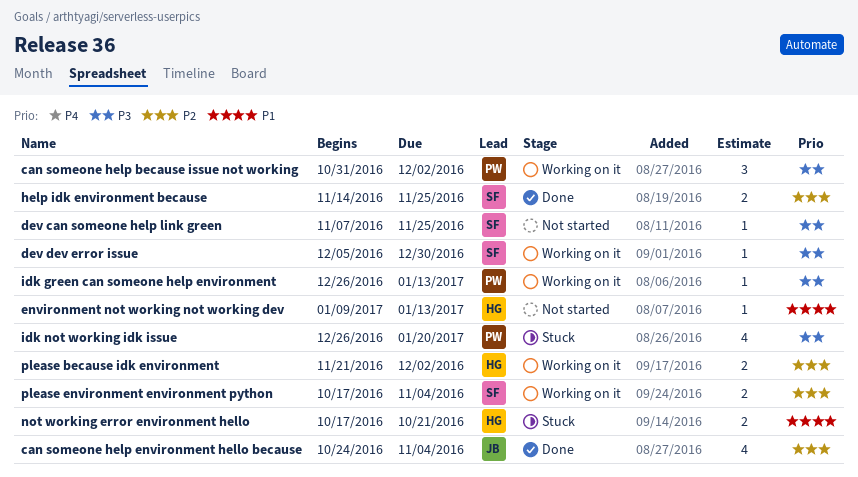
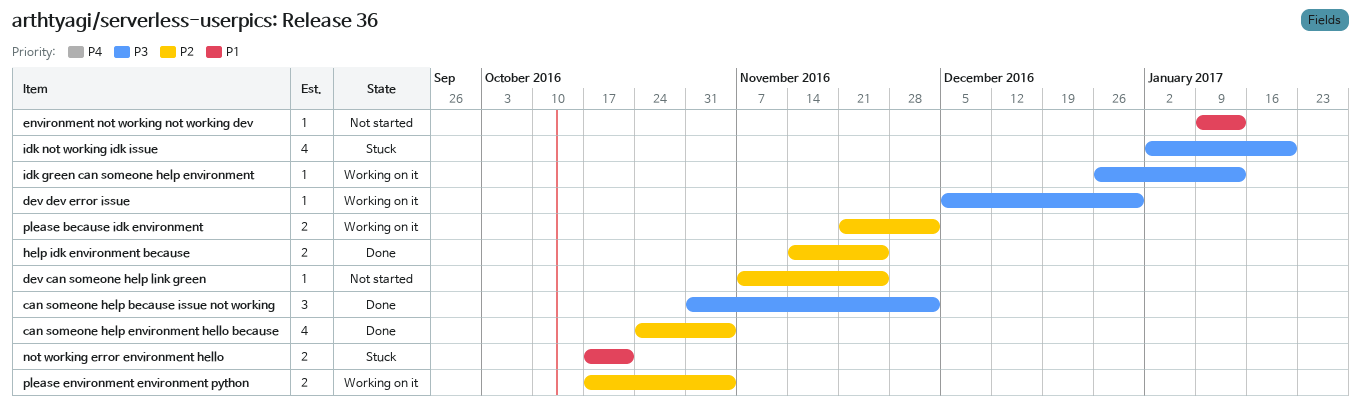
can someone help because issue not working, status: Working on it -> Done
dev can someone help link green, priority: P3 -> P2
idk not working idk issue, start: Dec 26 -> Jan 2

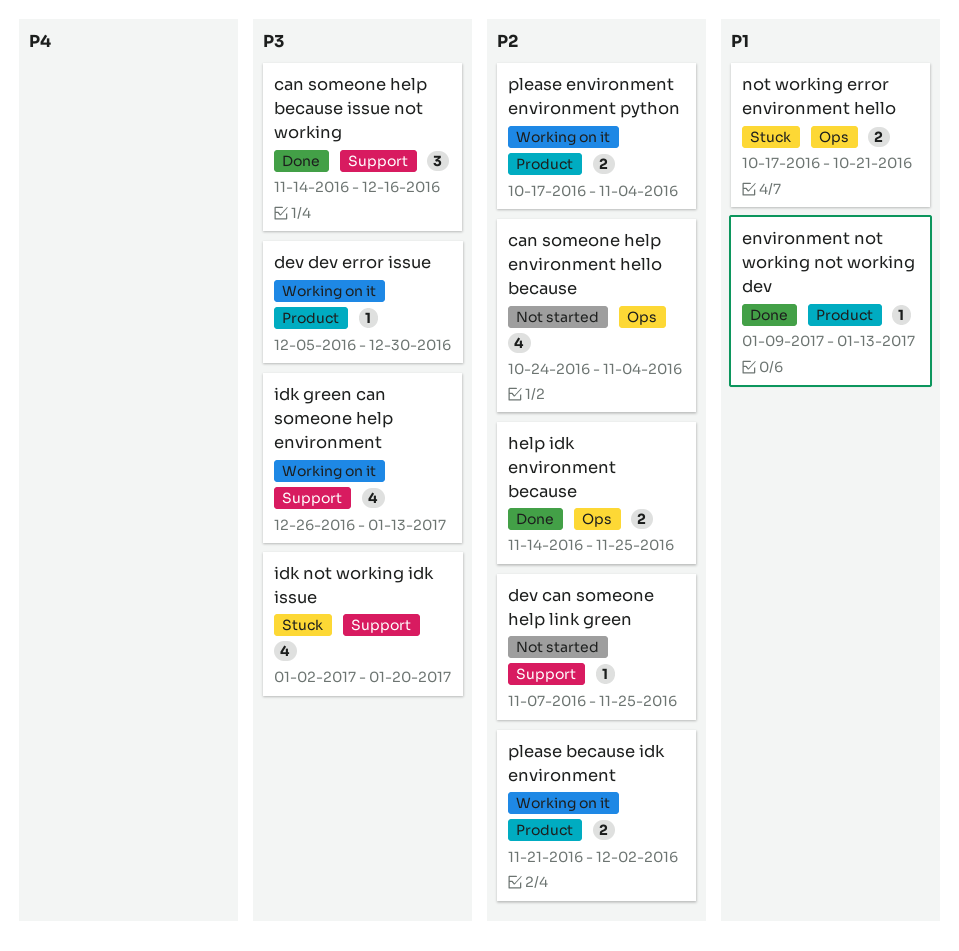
can someone help because issue not working, start: Oct 31 -> Nov 14
can someone help because issue not working, due: Dec 2 -> Dec 16
can someone help environment hello because, status: Done -> Not started
environment not working not working dev, status: Not started -> Done
idk green can someone help environment, estimate: 1 -> 4

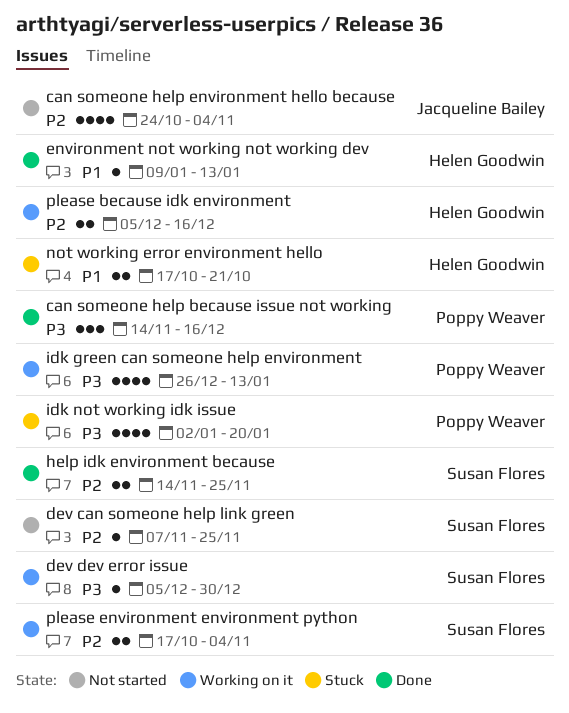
please because idk environment, start: Nov 21 -> Dec 5
please because idk environment, due: Dec 2 -> Dec 16

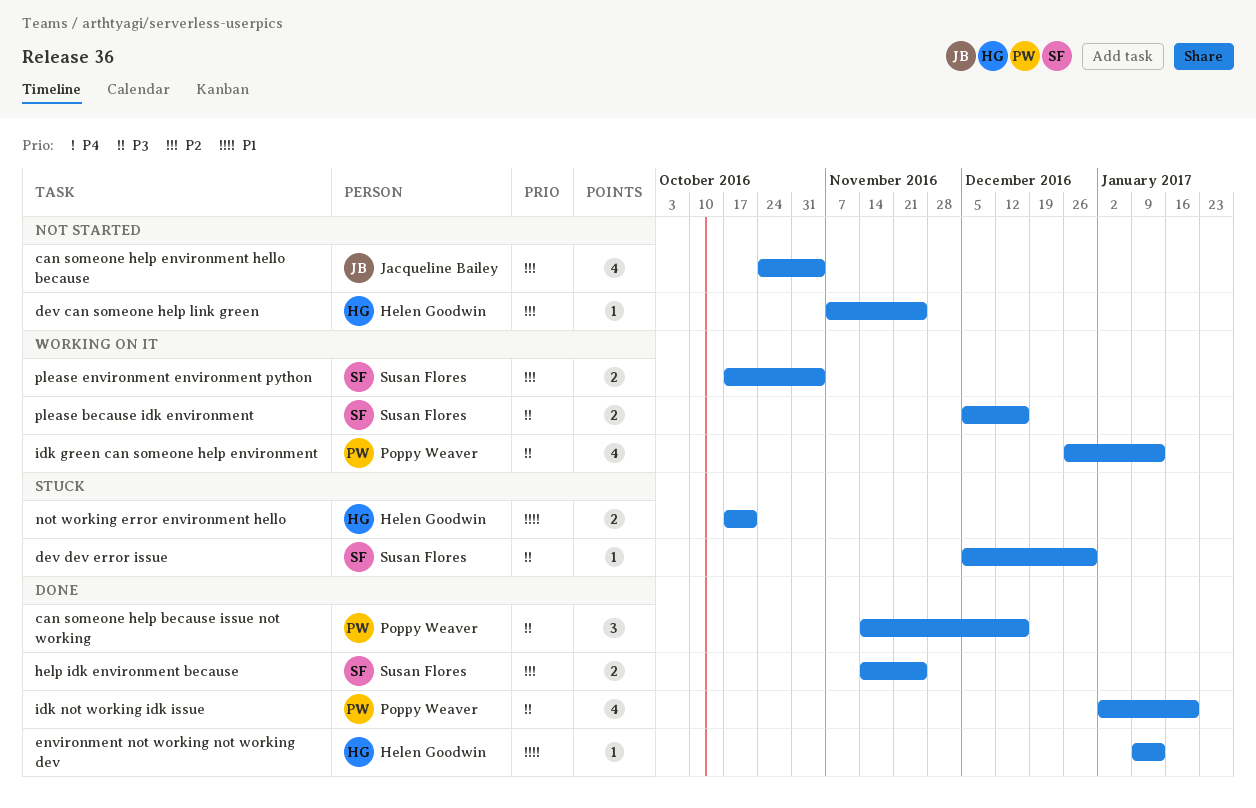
dev can someone help link green, owner: Susan Flores -> Helen Goodwin
dev dev error issue, status: Working on it -> Stuck
idk not working idk issue, status: Stuck -> Done
please because idk environment, owner: Helen Goodwin -> Susan Flores
please because idk environment, priority: P2 -> P3

